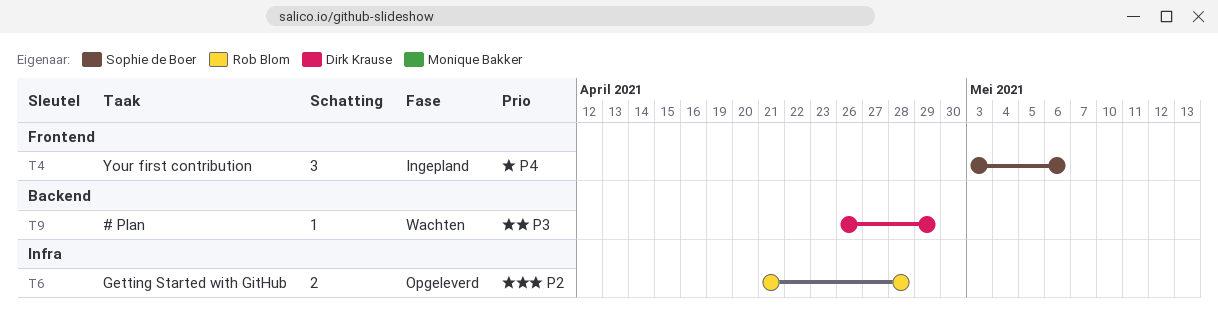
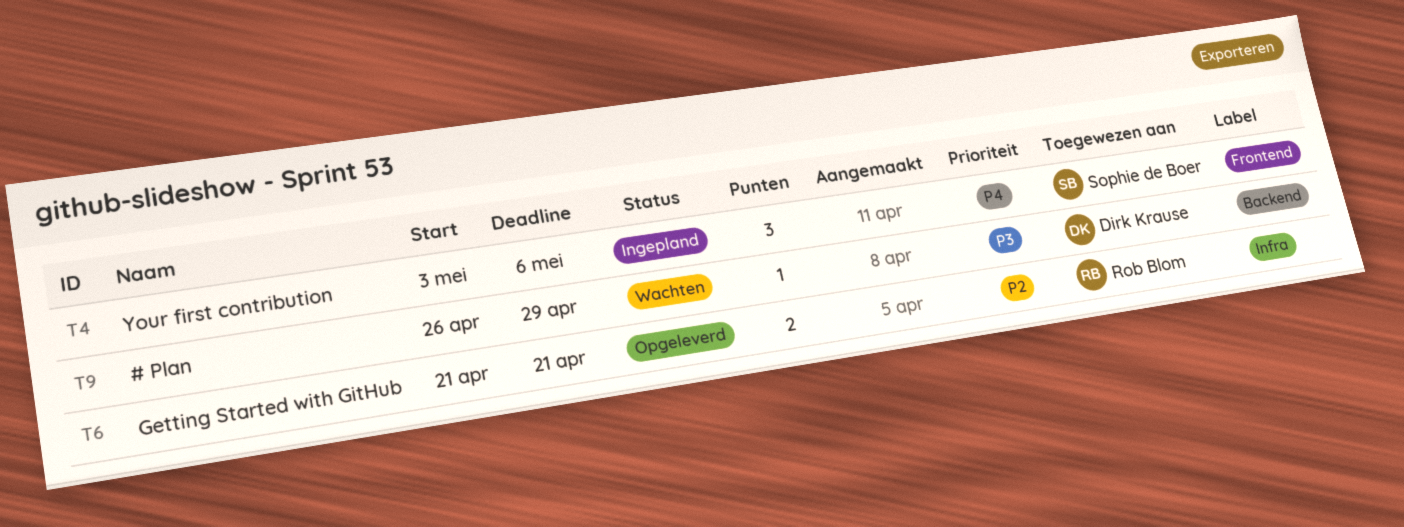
T6, due: Apr 28 -> Apr 21

